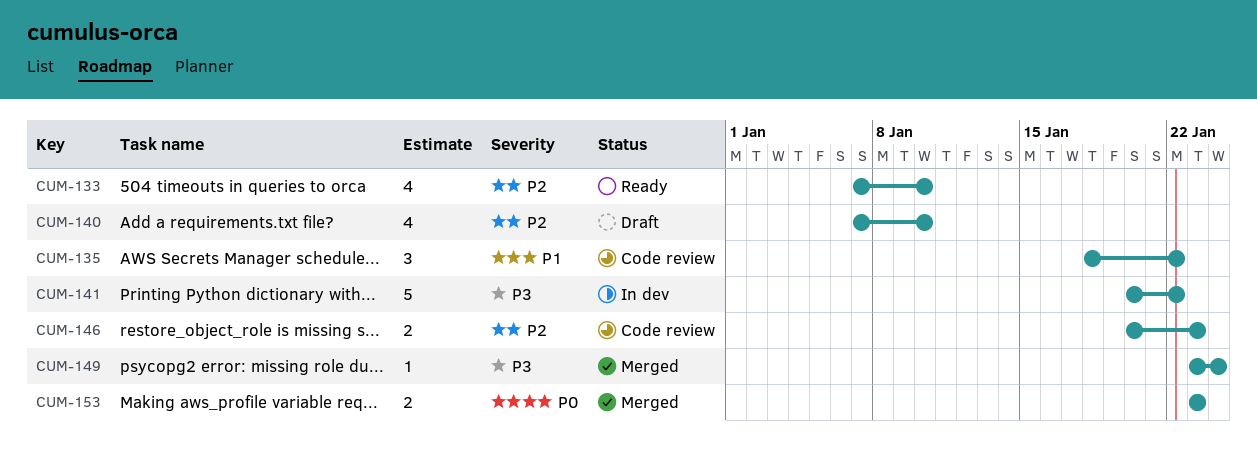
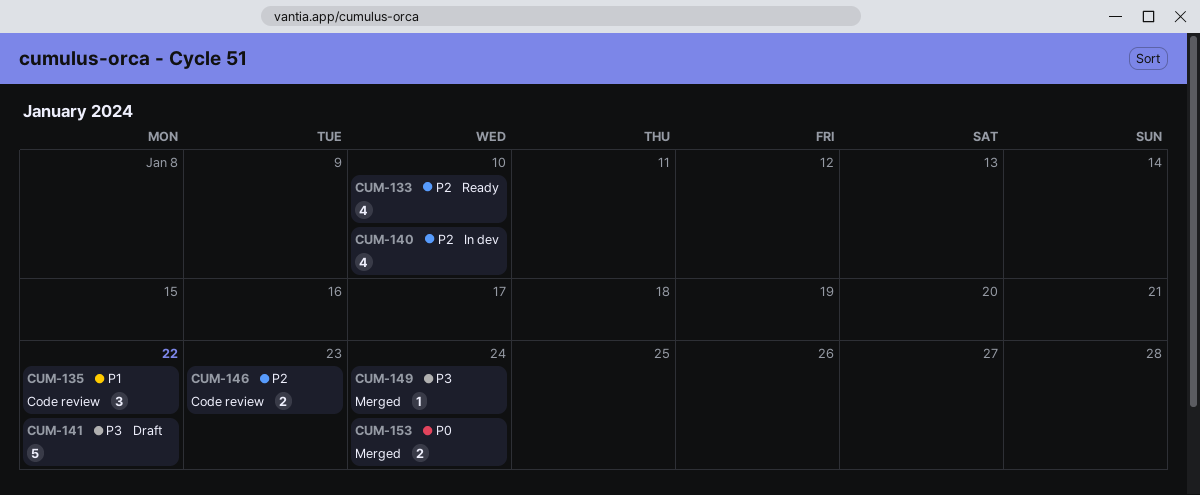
CUM-140, status: Draft -> In dev
CUM-141, status: In dev -> Draft
CUM-153, due: Jan 23 -> Jan 24

